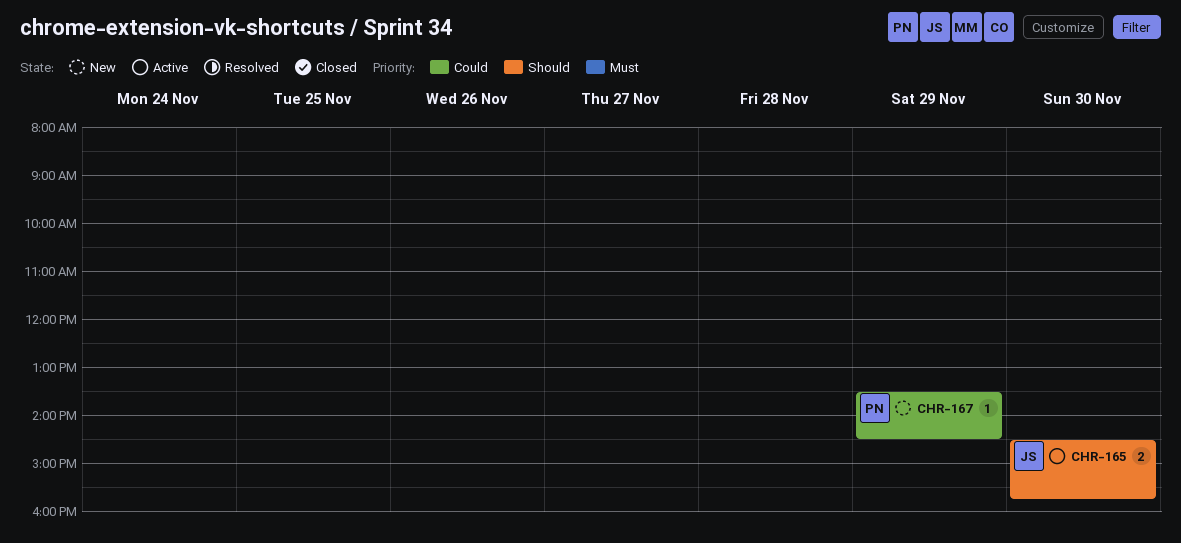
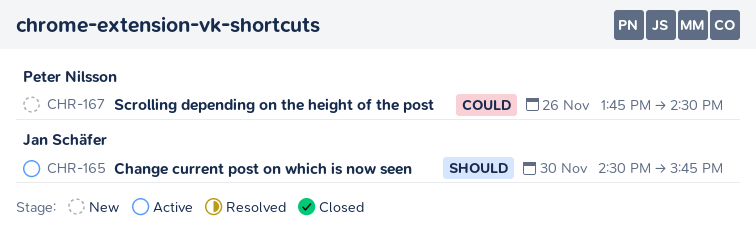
CHR-167, day: Nov 29 -> Nov 26
CHR-167, begins: 13:30 -> 13:45

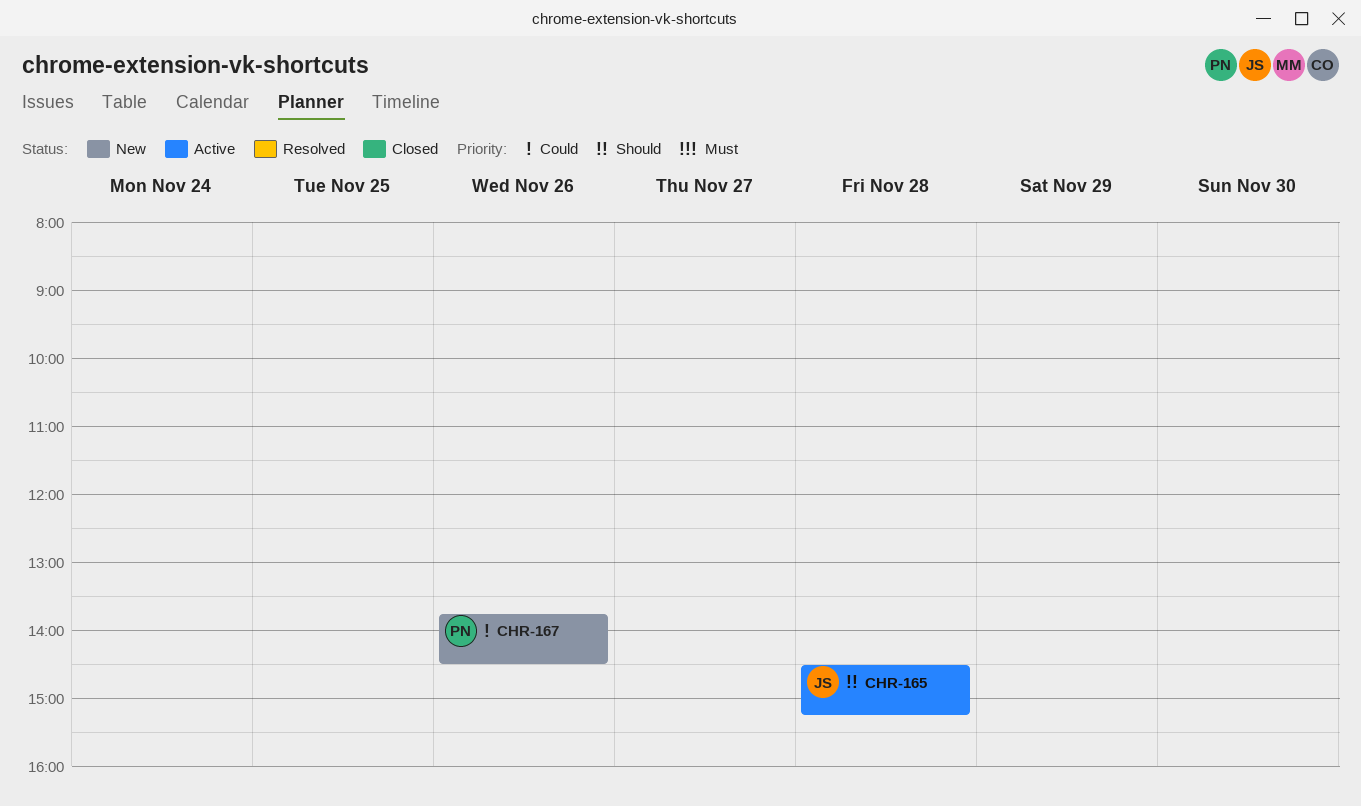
CHR-165, day: Nov 30 -> Nov 28
CHR-165, ends: 15:45 -> 15:15

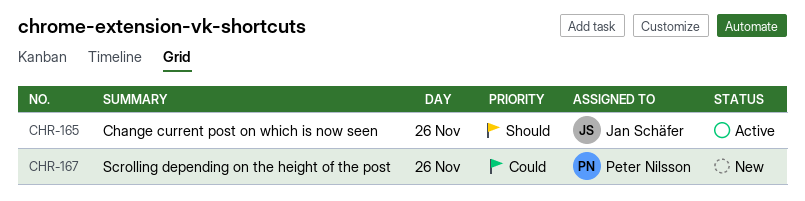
CHR-165, day: Nov 28 -> Nov 26

